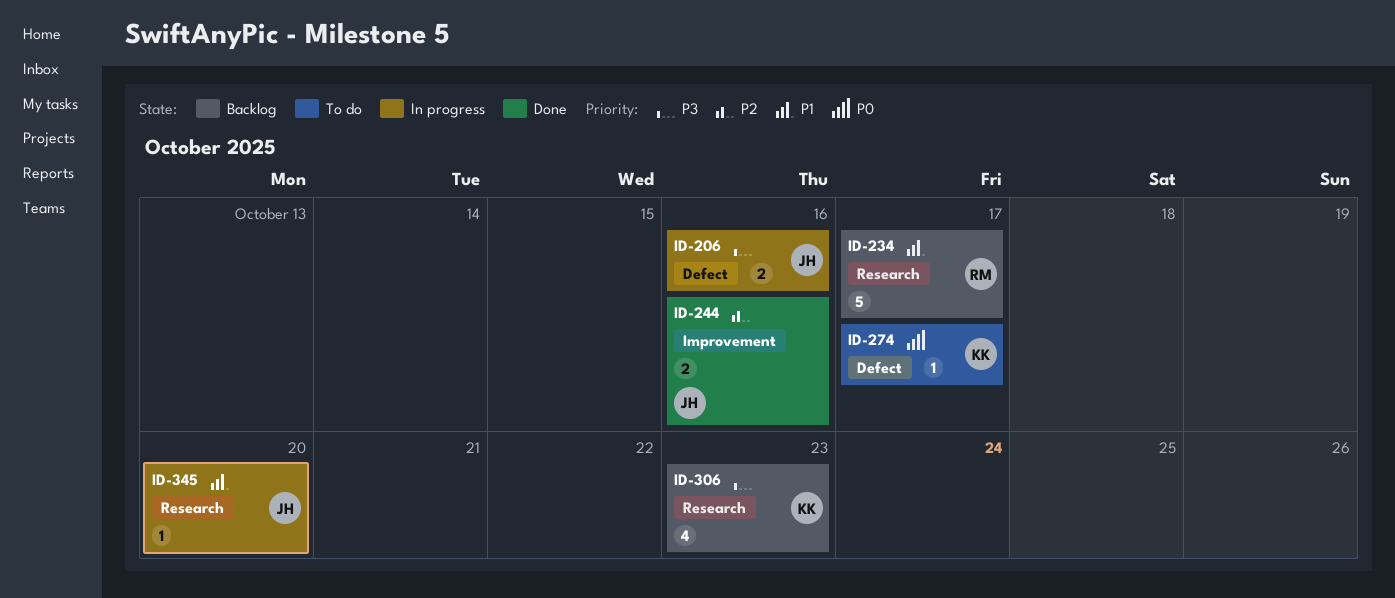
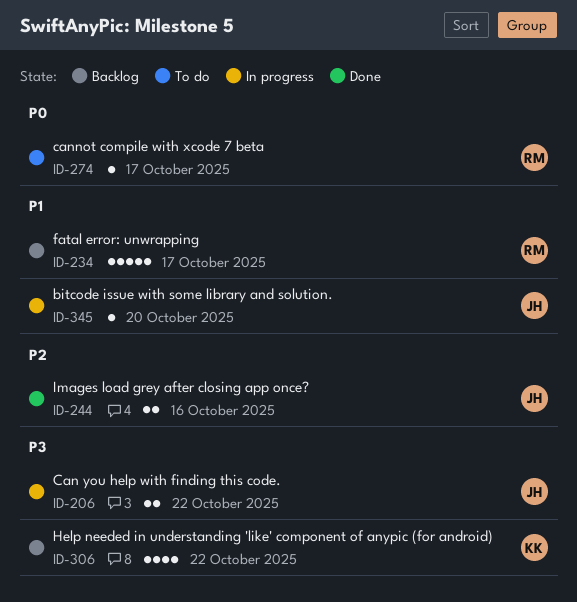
ID-206, due: Oct 16 -> Oct 22
ID-274, owner: KK -> RM
ID-306, due: Oct 23 -> Oct 22

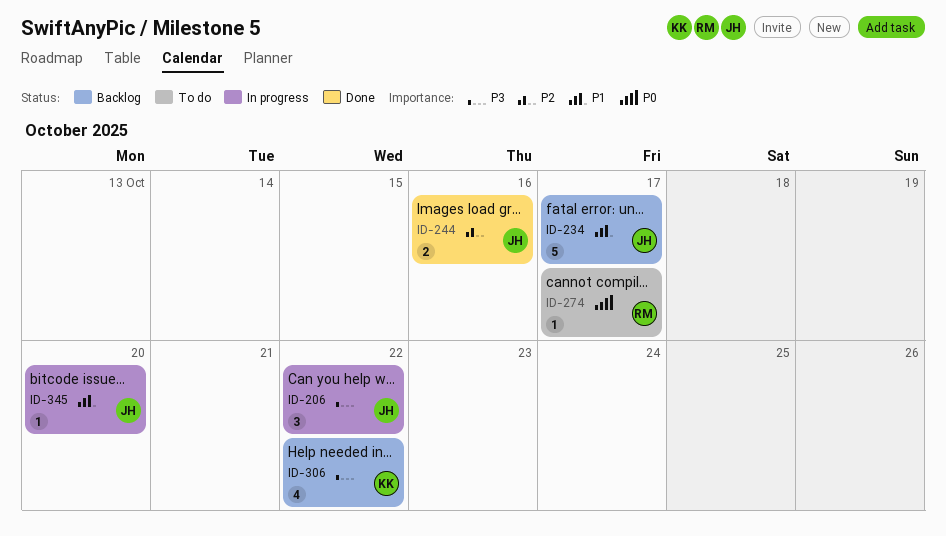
ID-206, estimate: 2 -> 3
ID-234, owner: RM -> JH

